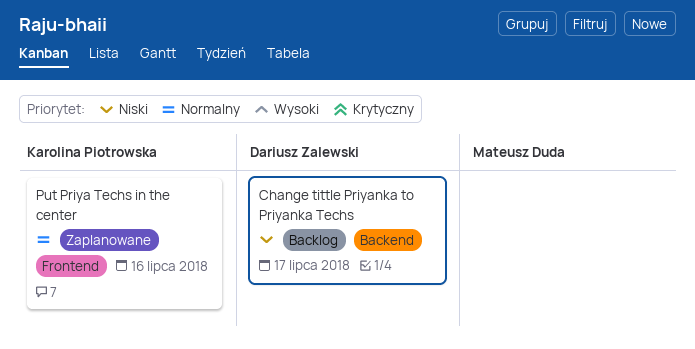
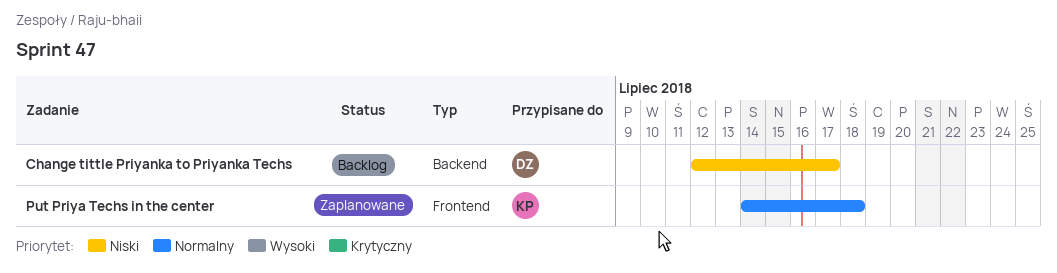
Put Priya Techs in the center, due: Jul 16 -> Jul 18

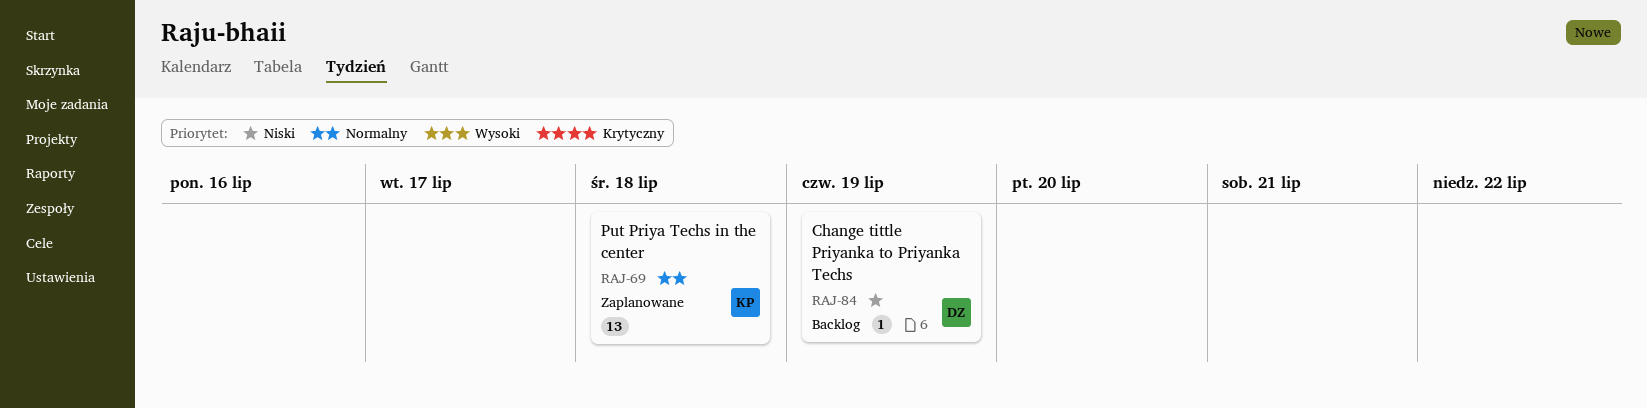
Change tittle Priyanka to Priyanka Techs, due: Jul 17 -> Jul 19

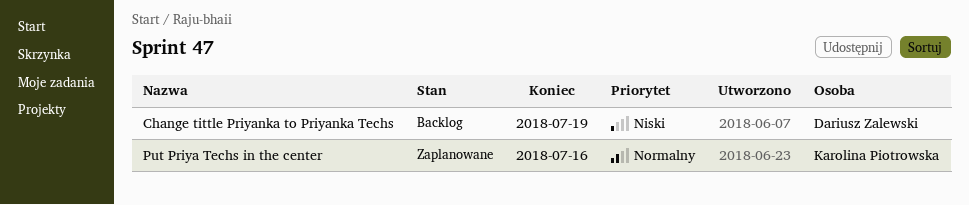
Put Priya Techs in the center, due: Jul 18 -> Jul 16

